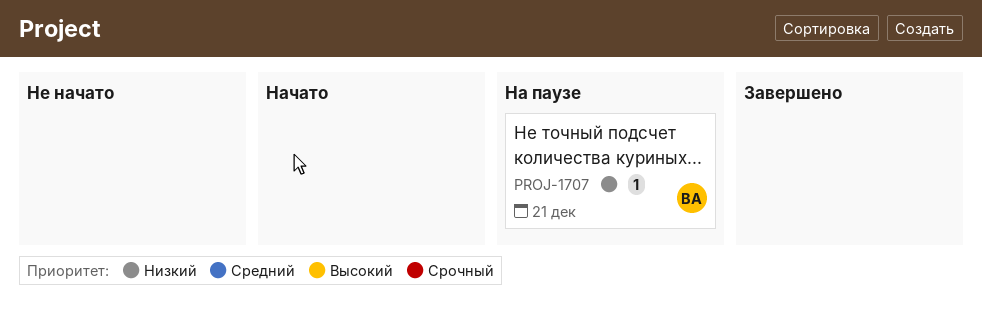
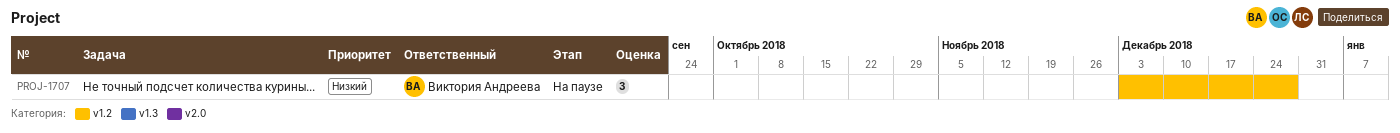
PROJ-1707, estimate: 1 -> 3
PROJ-1707, due: Dec 21 -> Dec 28

